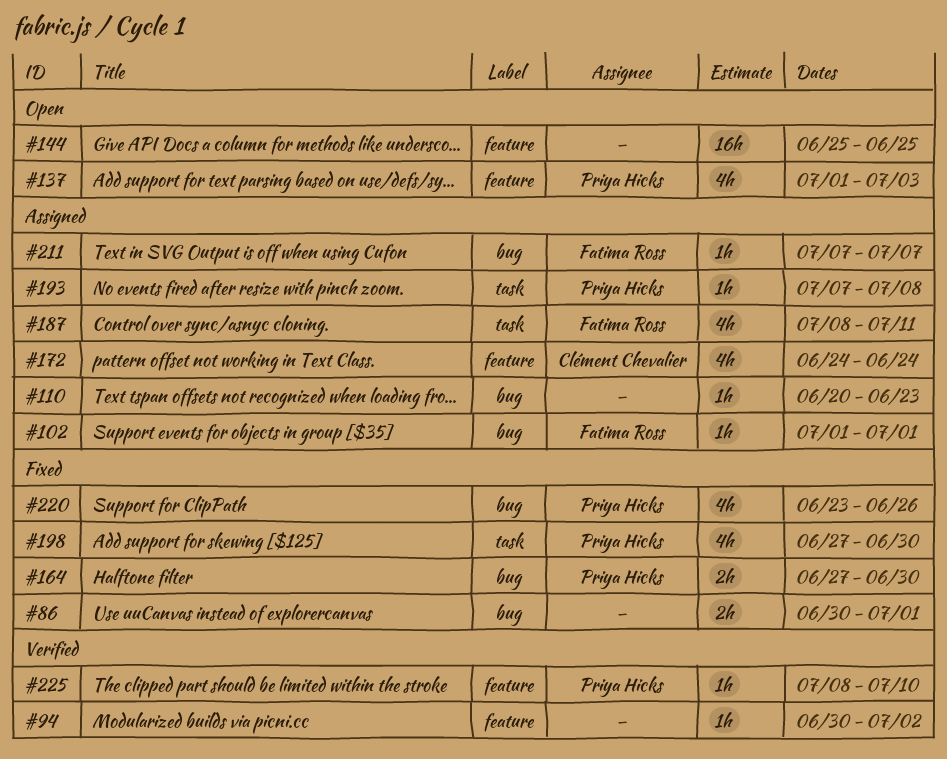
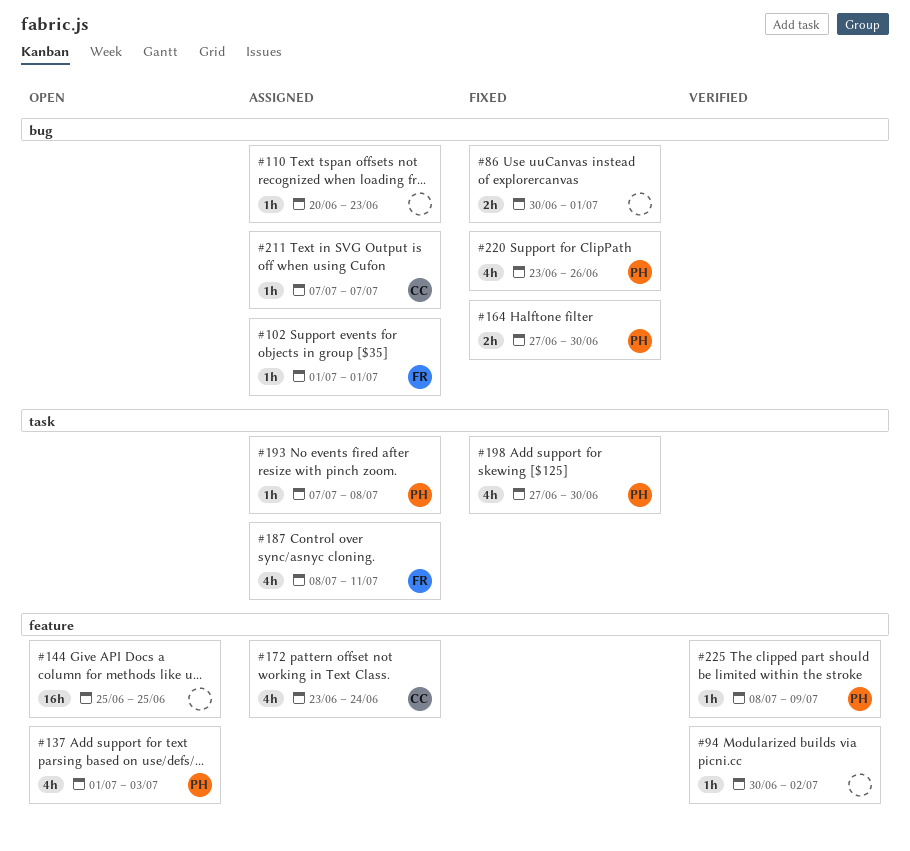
#172, start: Jun 24 -> Jun 23
#211, owner: Fatima Ross -> Clément Chevalier
#225, due: Jul 10 -> Jul 9

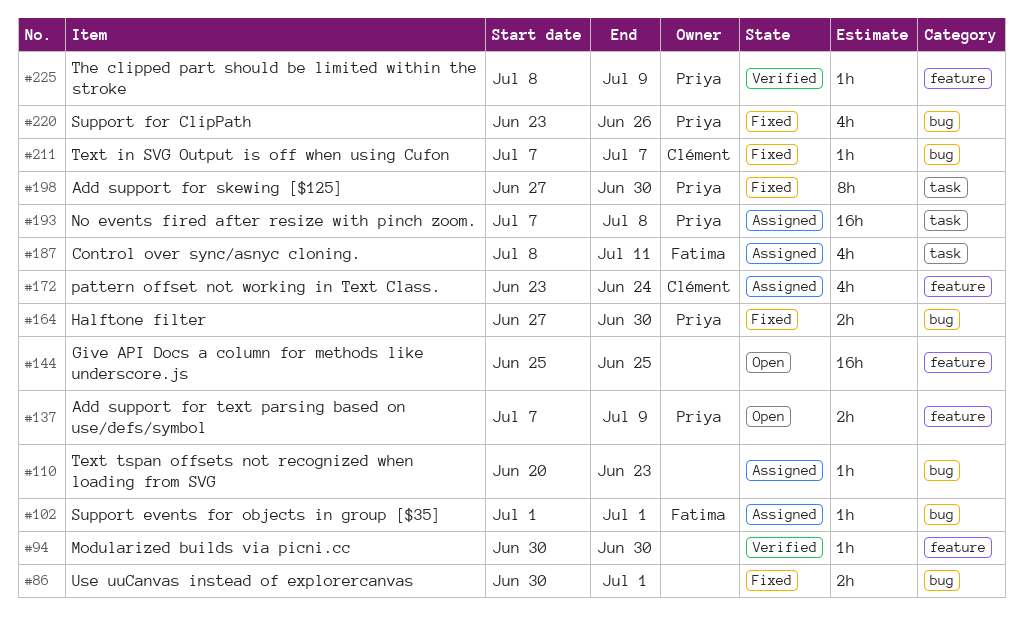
#94, due: Jul 2 -> Jun 30
#137, estimate: 4h -> 2h
#137, start: Jul 1 -> Jul 7
#137, due: Jul 3 -> Jul 9
#193, estimate: 1h -> 16h
#198, estimate: 4h -> 8h
#211, status: Assigned -> Fixed

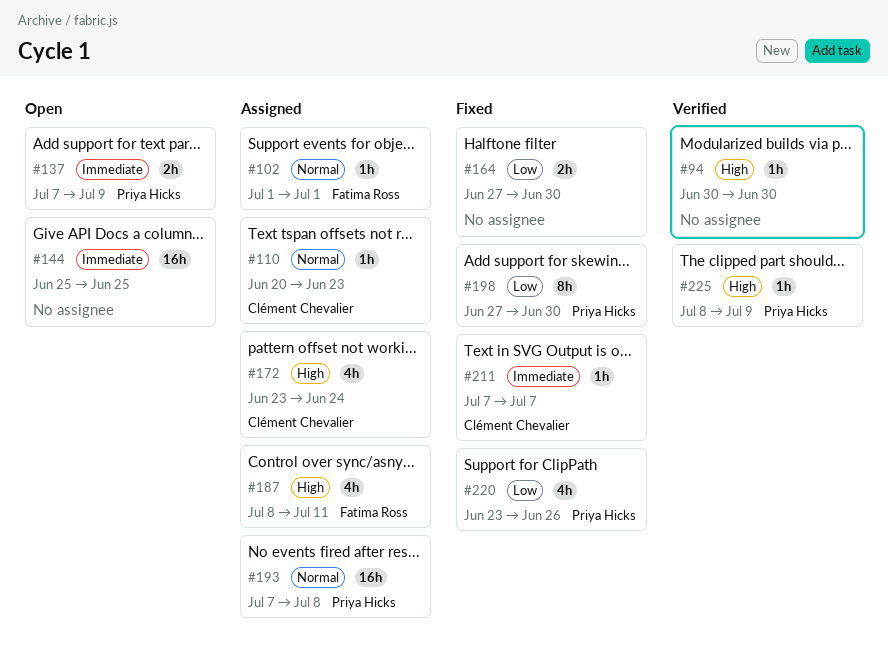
#86: present -> none
#110, owner: none -> Clément Chevalier
#164, owner: Priya Hicks -> none

